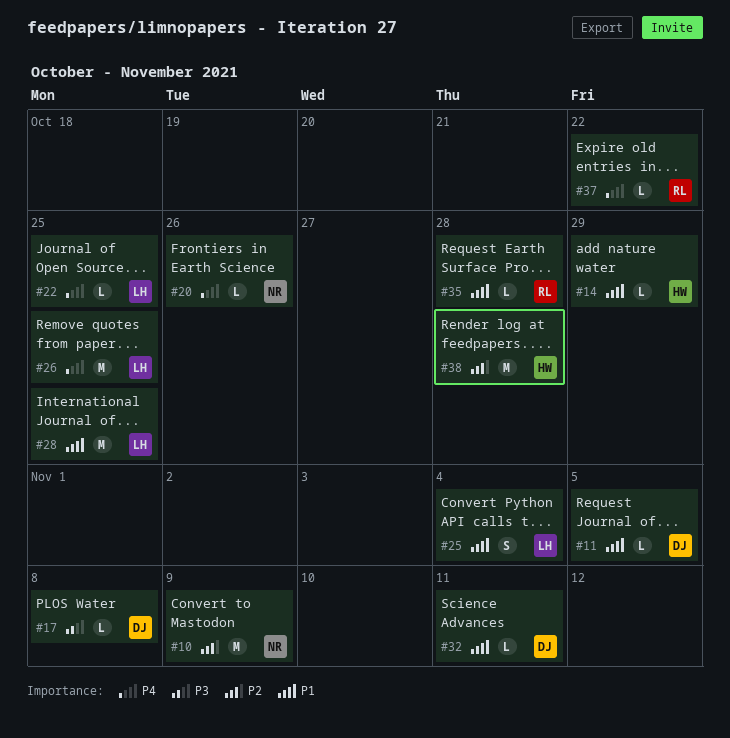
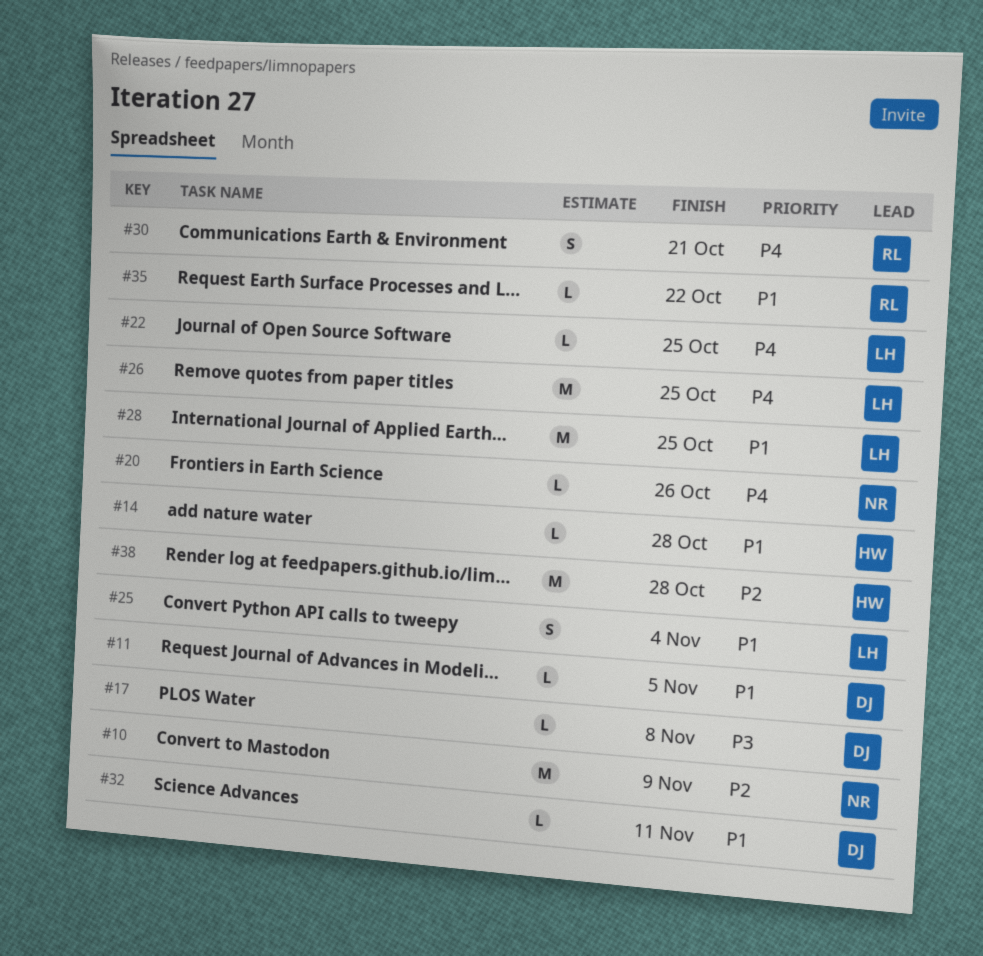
#14, due: Oct 29 -> Oct 28
#30: none -> present
#35, due: Oct 28 -> Oct 22
#37: present -> none

